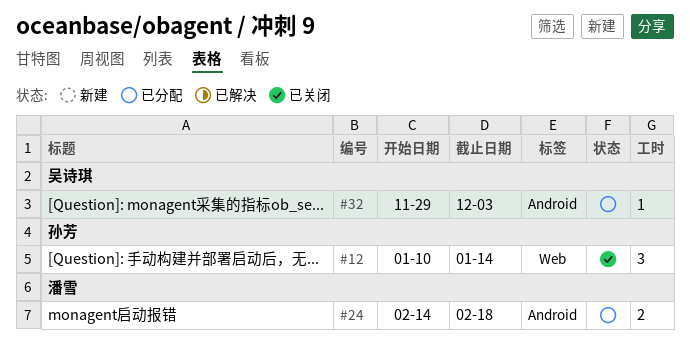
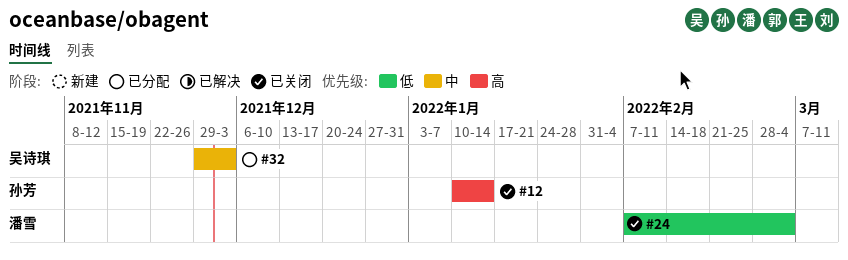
#24, status: 已分配 -> 已关闭
#24, start: Feb 14 -> Feb 7
#24, due: Feb 18 -> Mar 4

